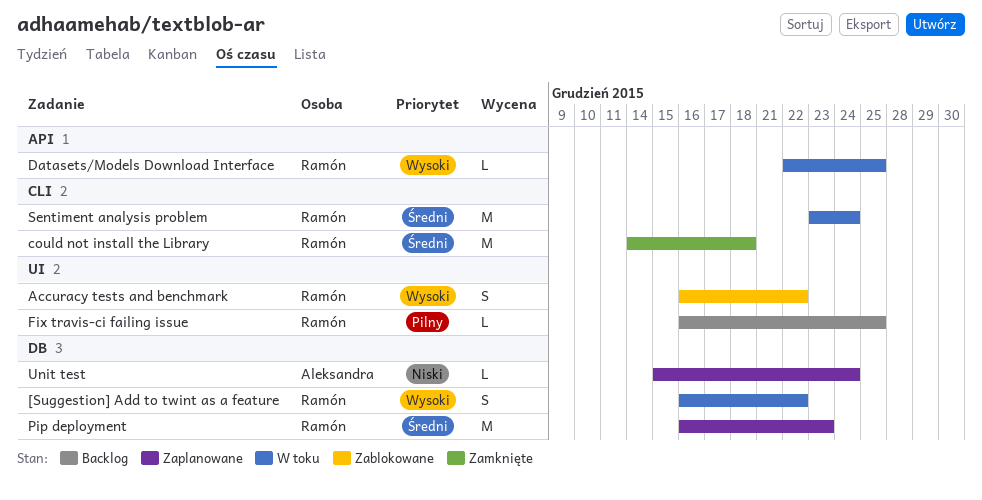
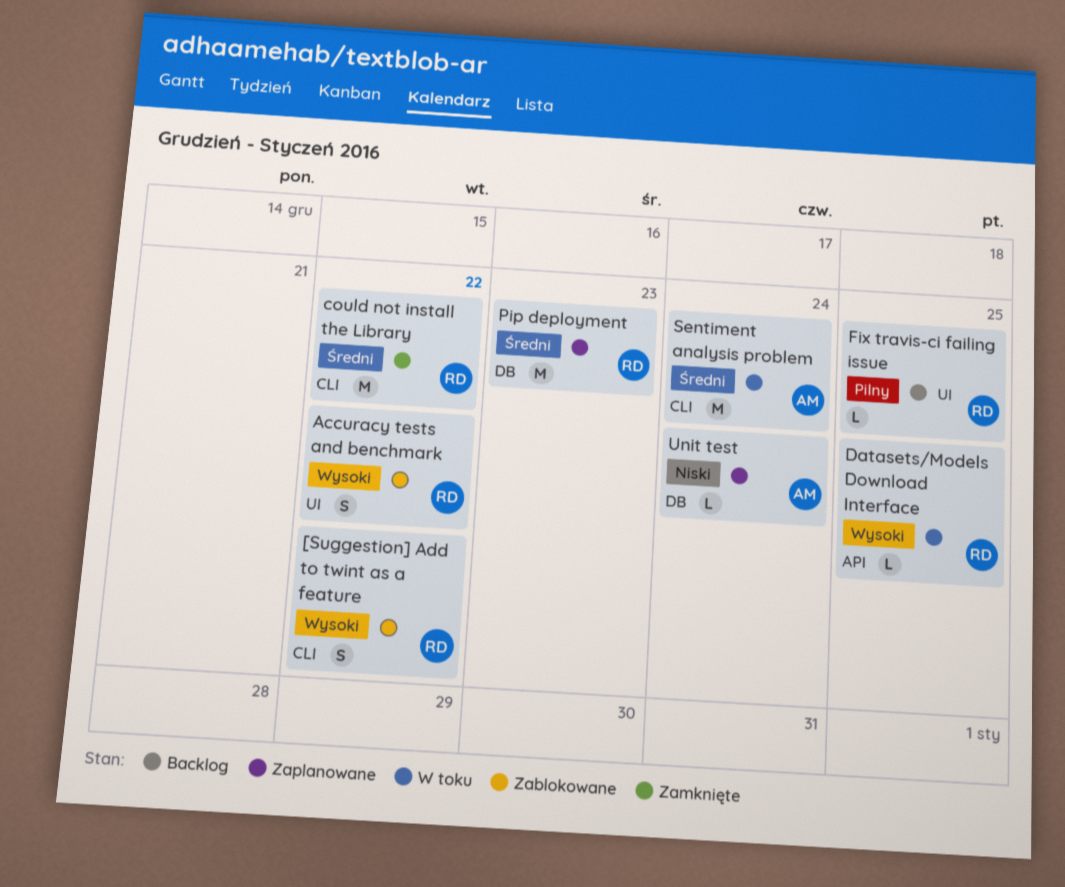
[Suggestion] Add to twint as a feature, status: W toku -> Zablokowane
[Suggestion] Add to twint as a feature, label: DB -> CLI
could not install the Library, due: Dec 18 -> Dec 22
Sentiment analysis problem, owner: Ramón -> Aleksandra

